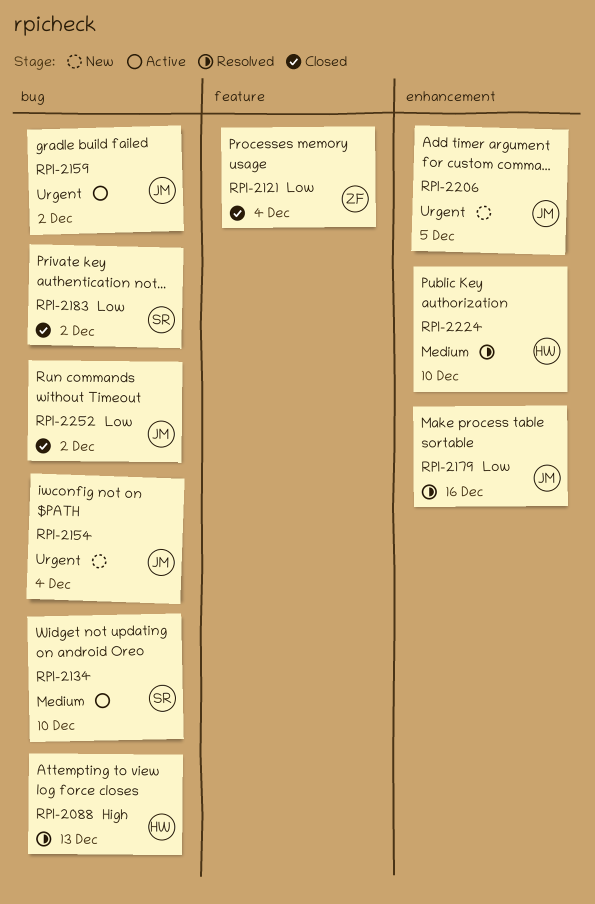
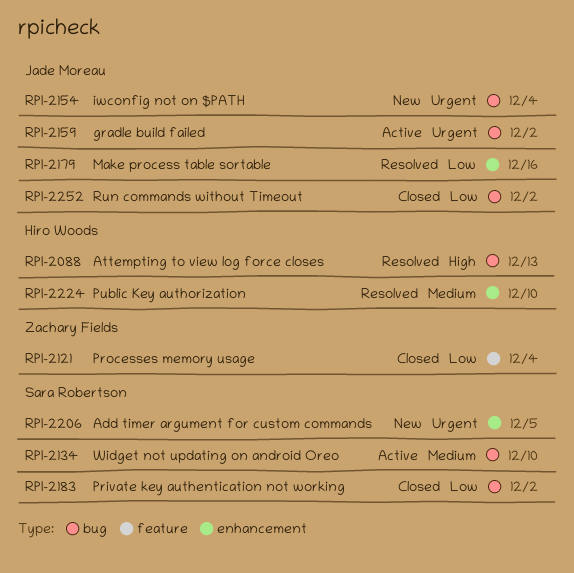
RPI-2206, owner: Jade Moreau -> Sara Robertson

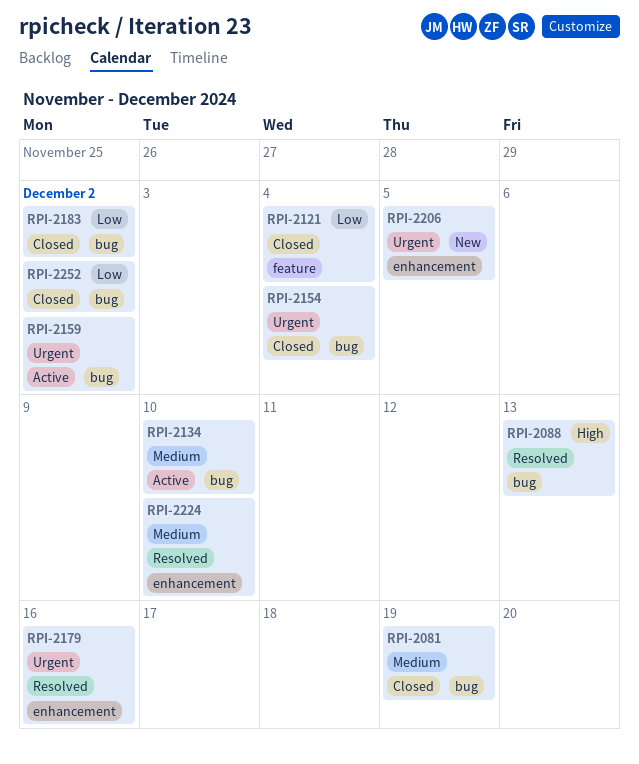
RPI-2081: none -> present
RPI-2154, status: New -> Closed
RPI-2179, priority: Low -> Urgent

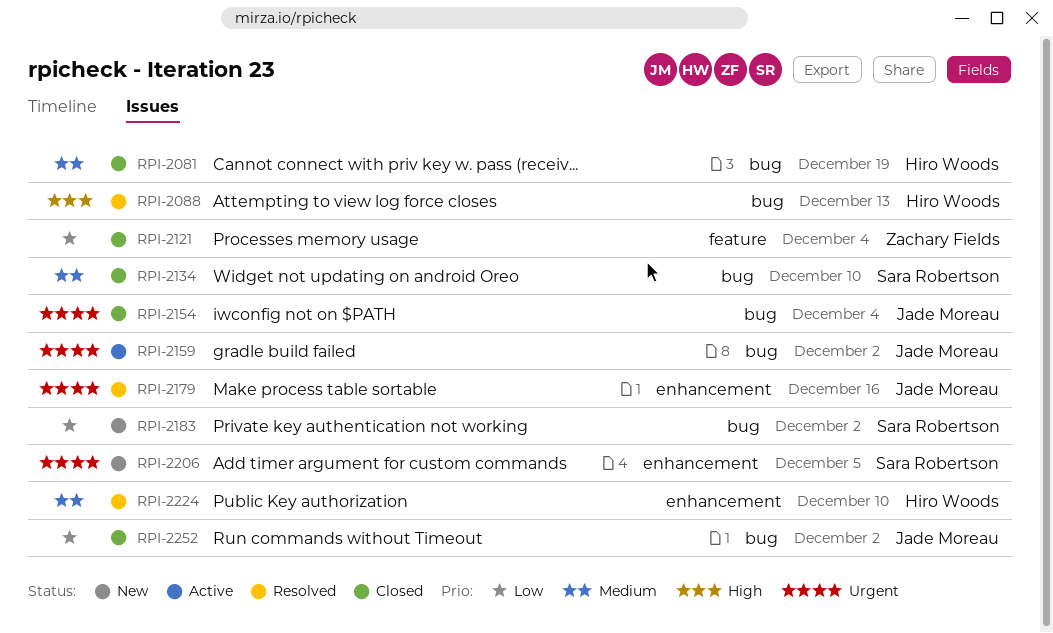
RPI-2134, status: Active -> Closed
RPI-2183, status: Closed -> New

